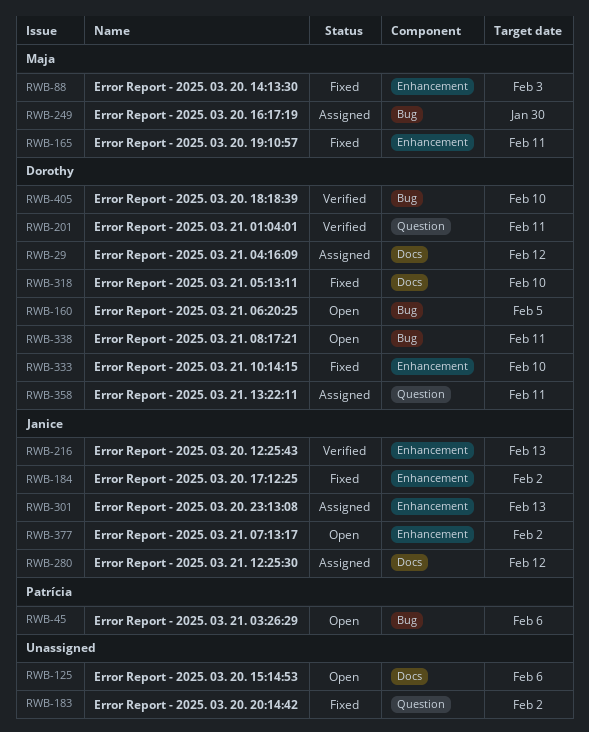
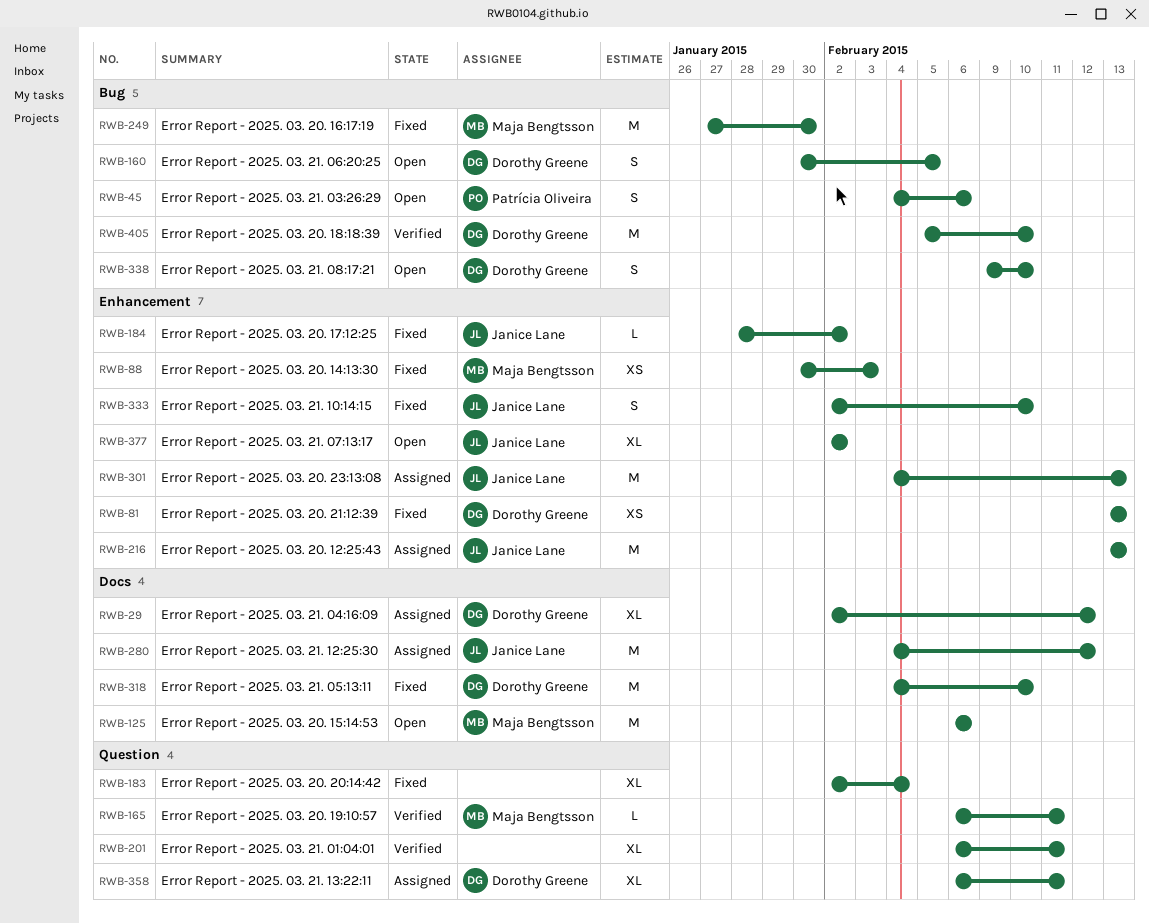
RWB-81: none -> present
RWB-125, owner: none -> Maja Bengtsson
RWB-165, status: Fixed -> Verified
RWB-165, label: Enhancement -> Question
RWB-183, due: Feb 2 -> Feb 4
RWB-201, owner: Dorothy Greene -> none
RWB-216, status: Verified -> Assigned
RWB-249, status: Assigned -> Fixed
RWB-333, owner: Dorothy Greene -> Janice Lane
RWB-338, due: Feb 11 -> Feb 10

